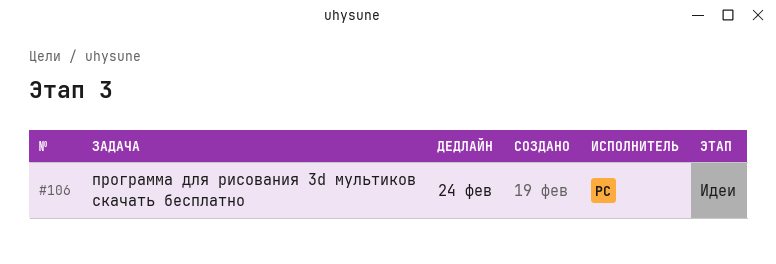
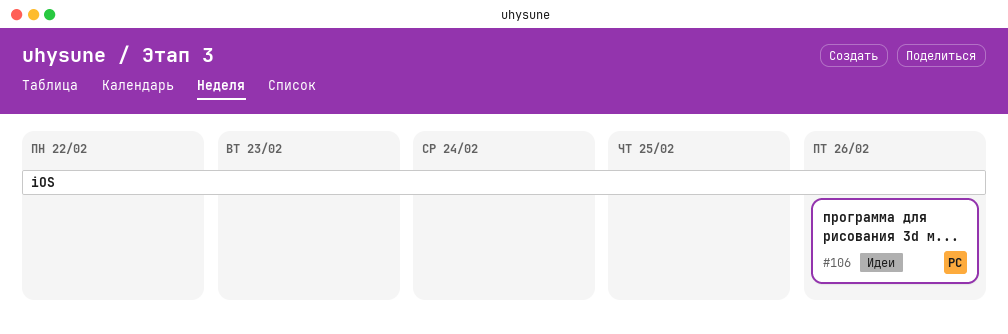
#106, due: Feb 24 -> Feb 26

